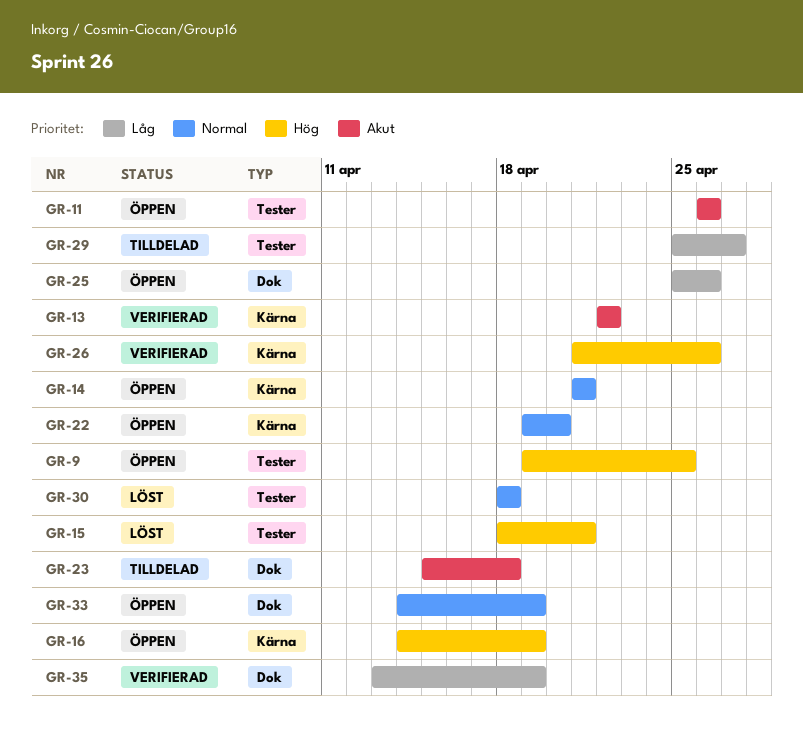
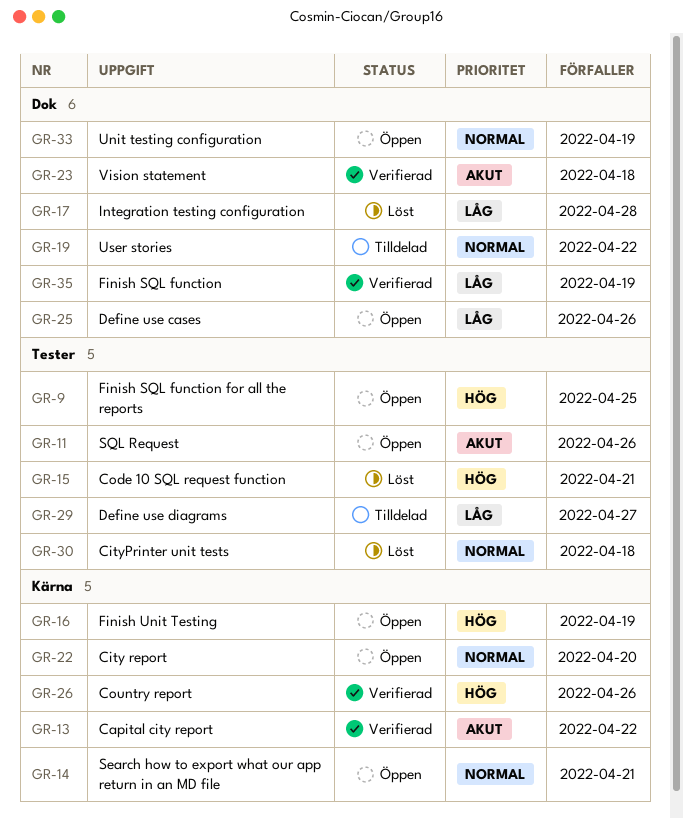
GR-17: none -> present
GR-19: none -> present
GR-23, status: Tilldelad -> Verifierad

